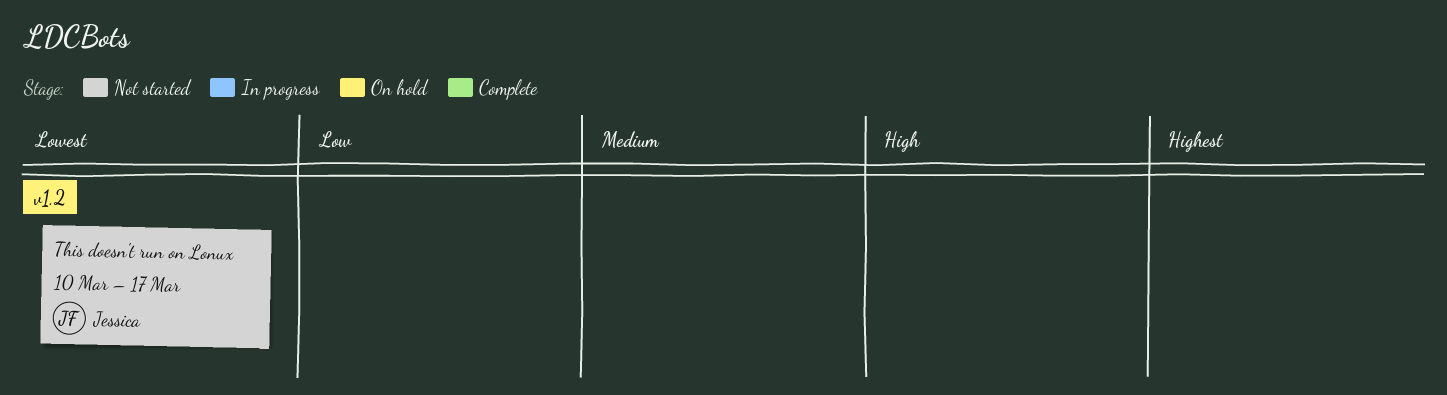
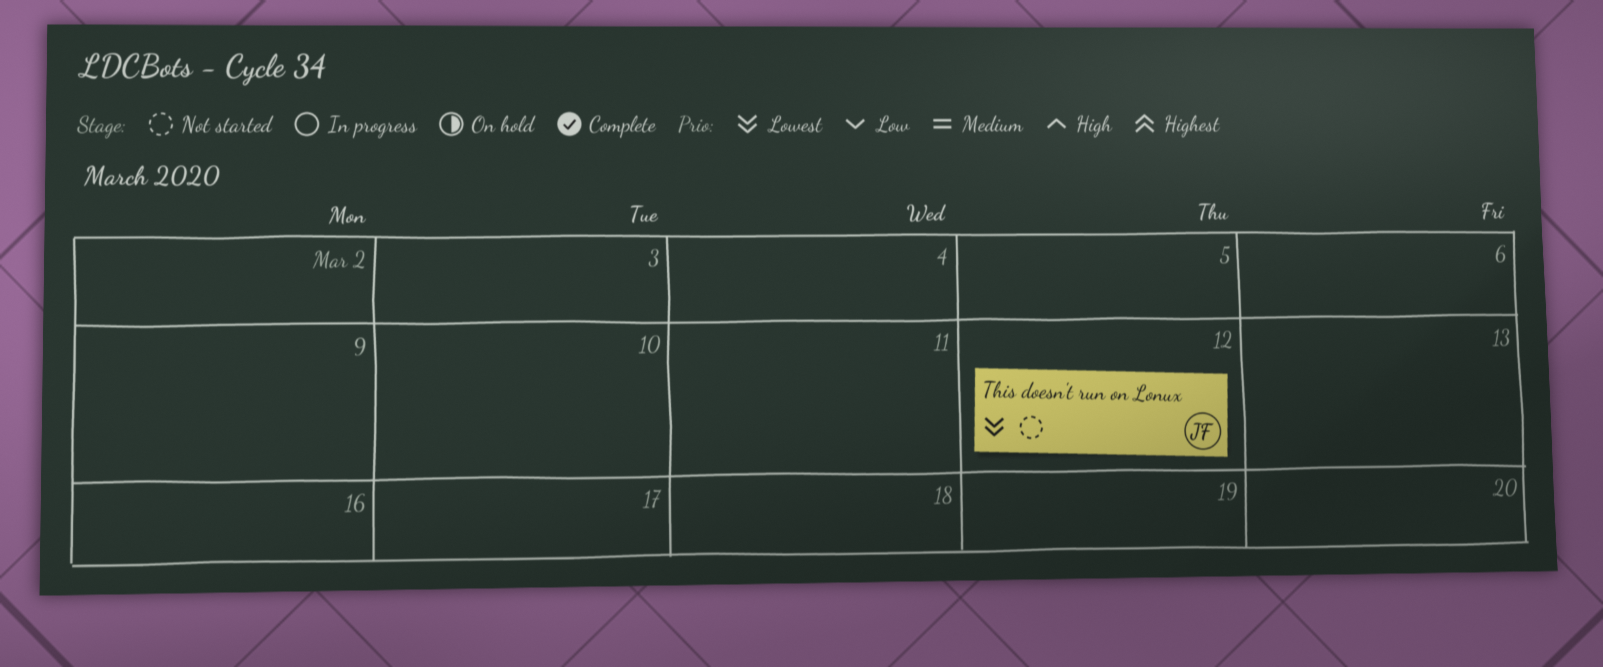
This doesn't run on Lonux, due: Mar 17 -> Mar 12

